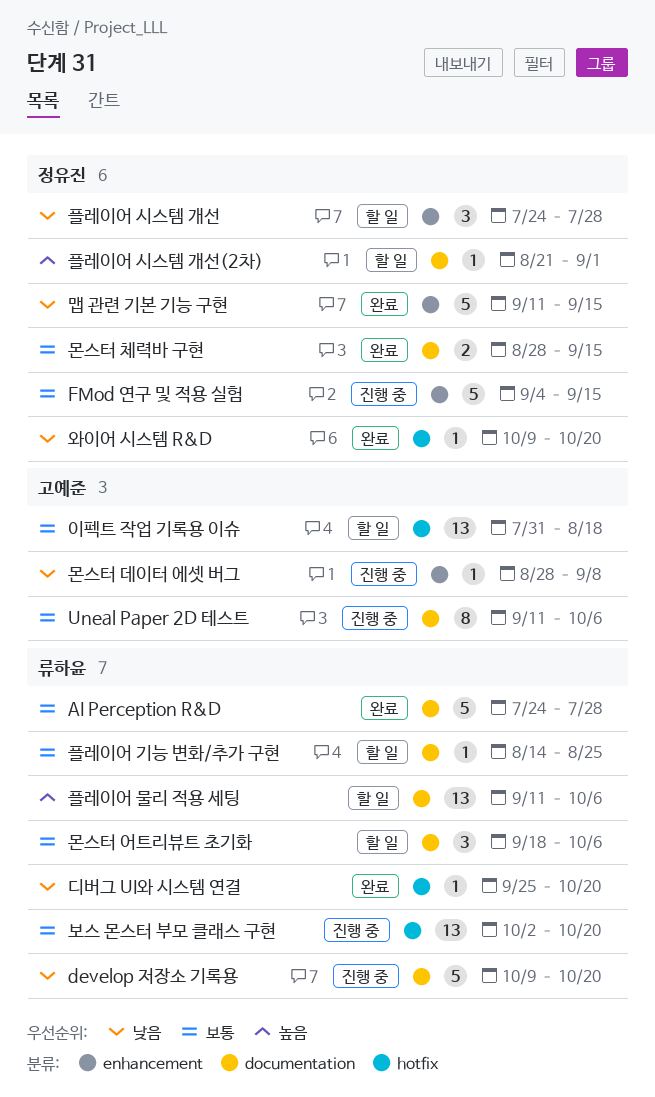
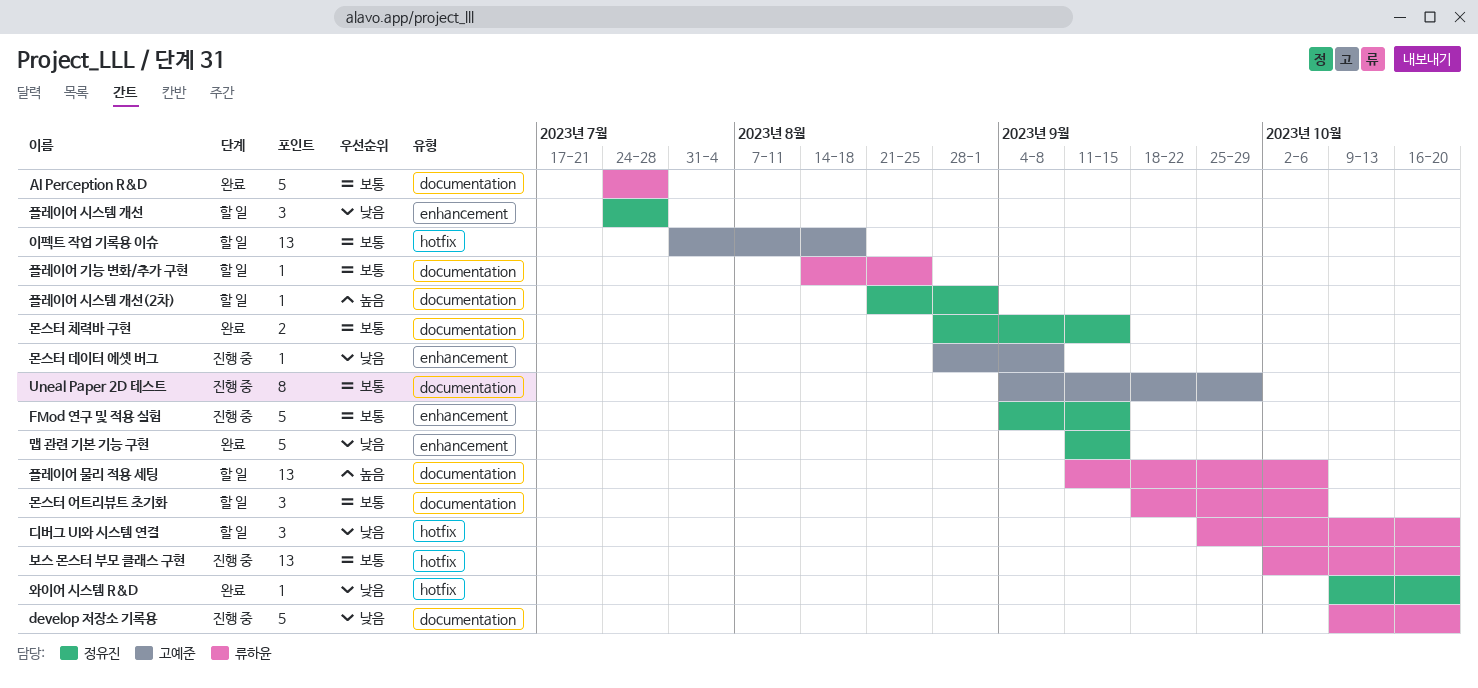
Uneal Paper 2D 테스트, start: Sep 11 -> Sep 4
Uneal Paper 2D 테스트, due: Oct 6 -> Sep 29
디버그 UI와 시스템 연결, status: 완료 -> 할 일
디버그 UI와 시스템 연결, estimate: 1 -> 3

